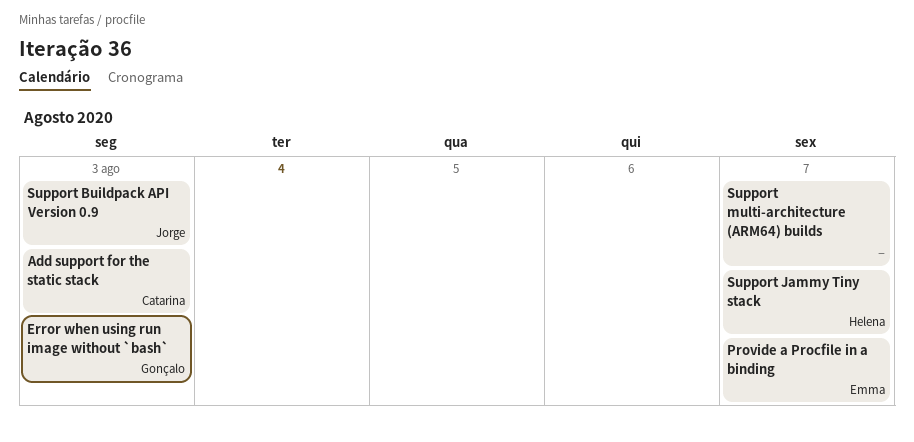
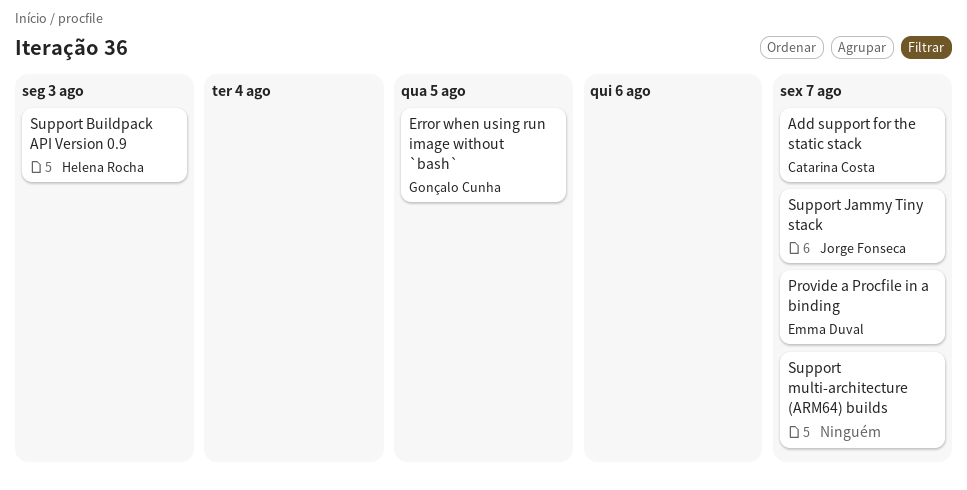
Add support for the static stack, due: Aug 3 -> Aug 7
Error when using run image without `bash`, due: Aug 3 -> Aug 5
Support Buildpack API Version 0.9, owner: Jorge Fonseca -> Helena Rocha
Support Jammy Tiny stack, owner: Helena Rocha -> Jorge Fonseca

